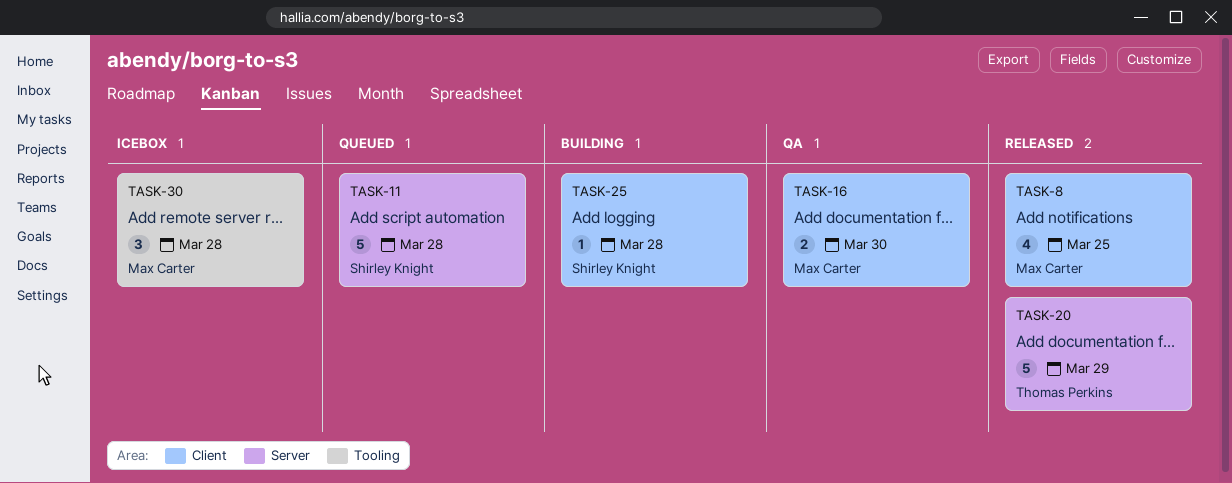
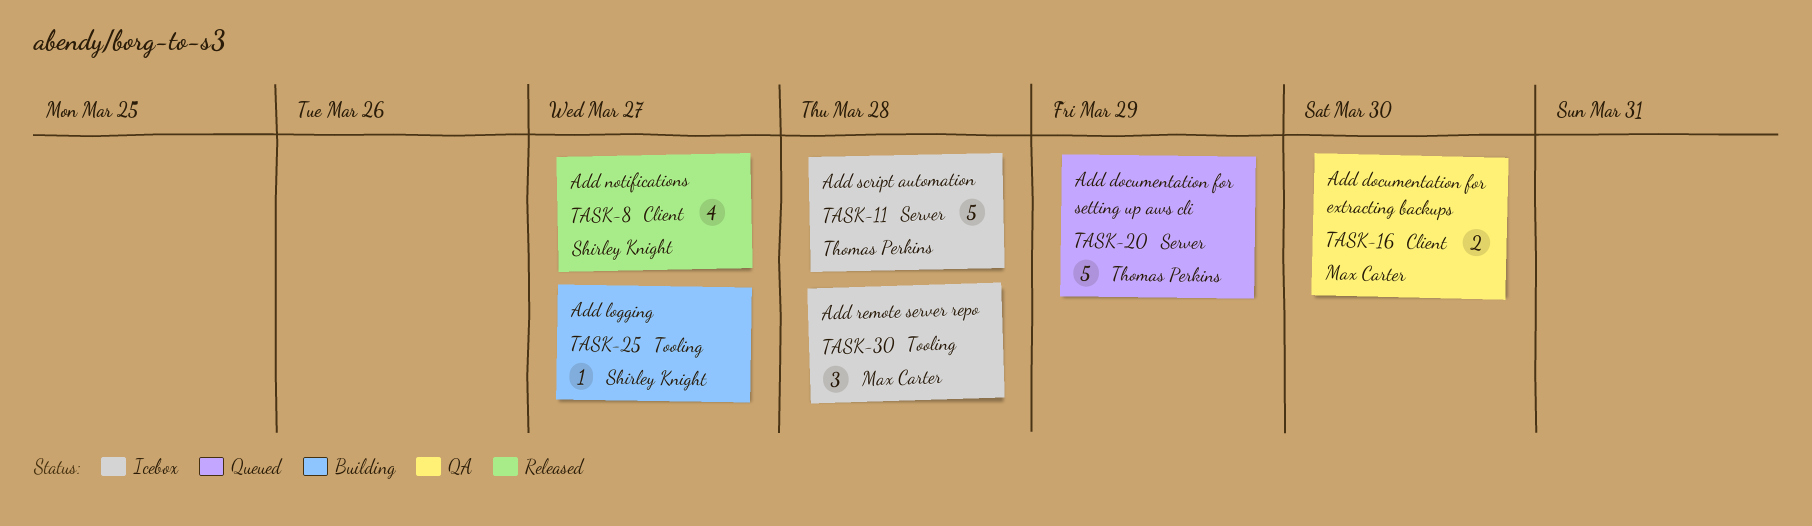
TASK-8, owner: Max Carter -> Shirley Knight
TASK-8, due: Mar 25 -> Mar 27
TASK-11, status: Queued -> Icebox
TASK-11, owner: Shirley Knight -> Thomas Perkins
TASK-20, status: Released -> Queued
TASK-25, label: Client -> Tooling
TASK-25, due: Mar 28 -> Mar 27

